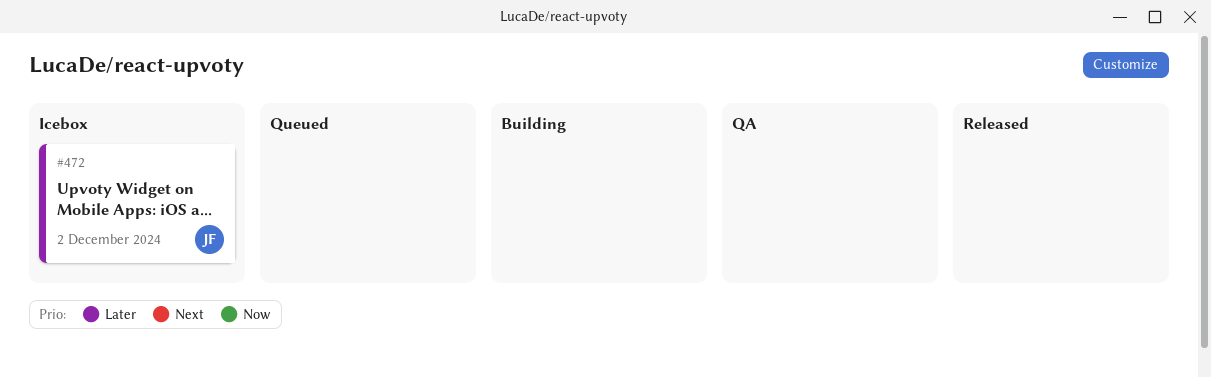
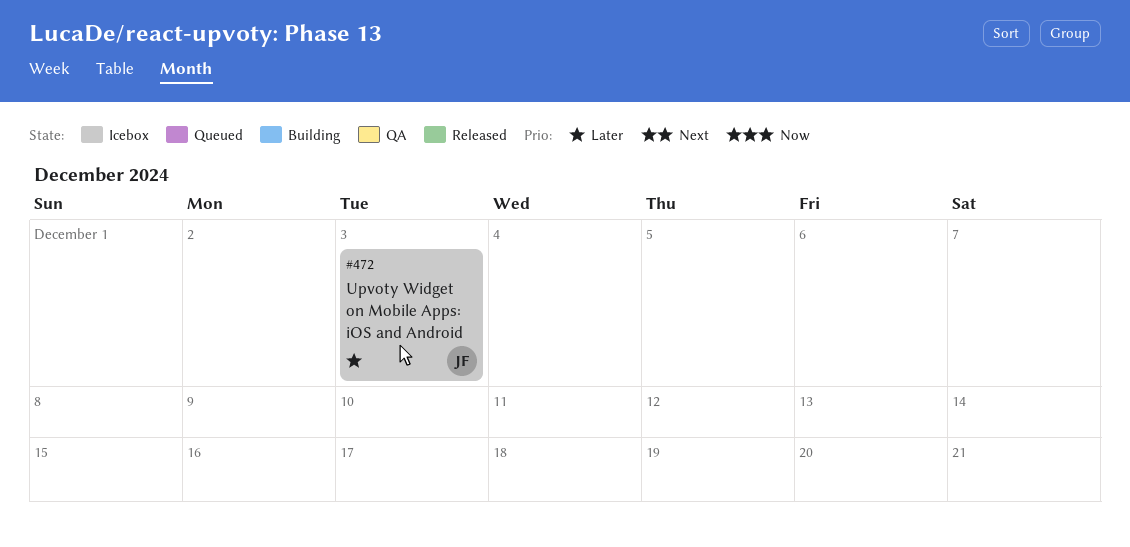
#472, due: Dec 2 -> Dec 3

